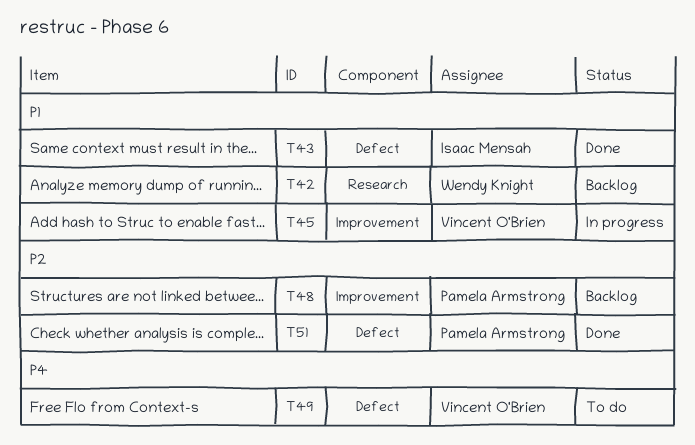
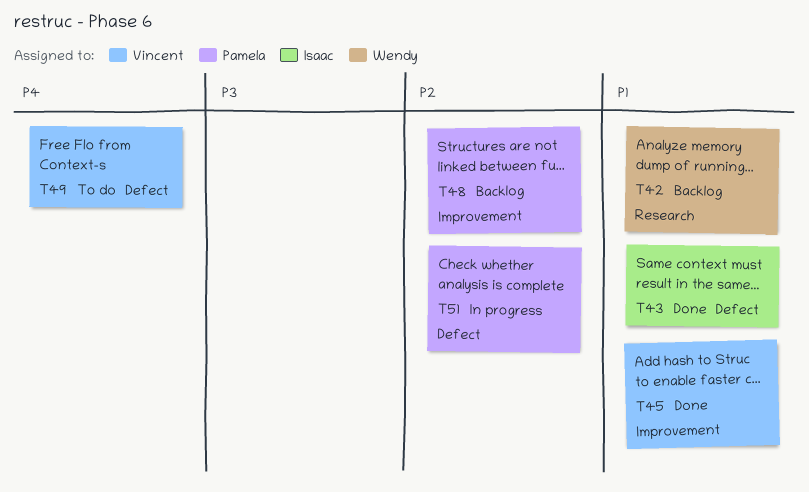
T45, status: In progress -> Done
T51, status: Done -> In progress

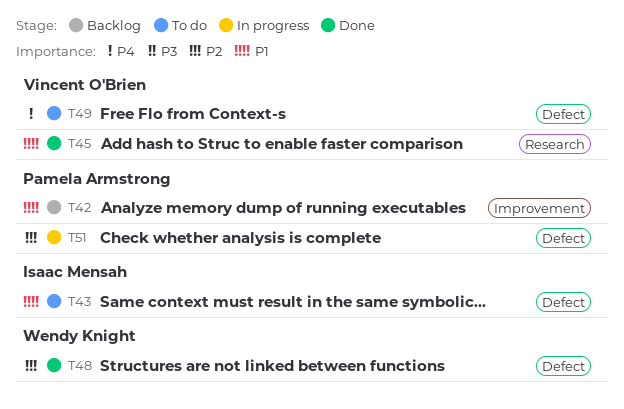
T42, owner: Wendy Knight -> Pamela Armstrong
T42, label: Research -> Improvement
T43, status: Done -> To do
T45, label: Improvement -> Research
T48, status: Backlog -> Done
T48, owner: Pamela Armstrong -> Wendy Knight
T48, label: Improvement -> Defect

